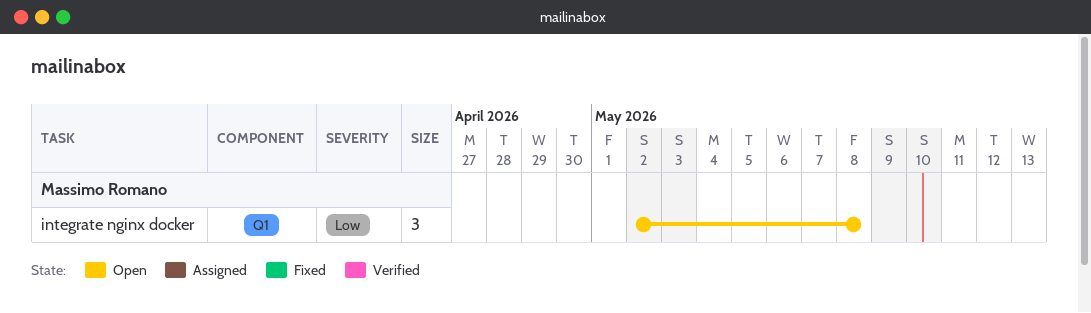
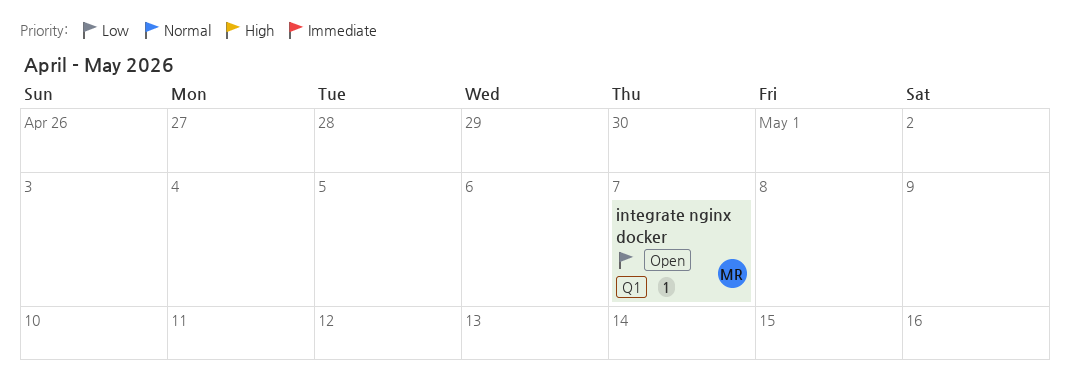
integrate nginx docker, estimate: 3 -> 1
integrate nginx docker, due: May 8 -> May 7

